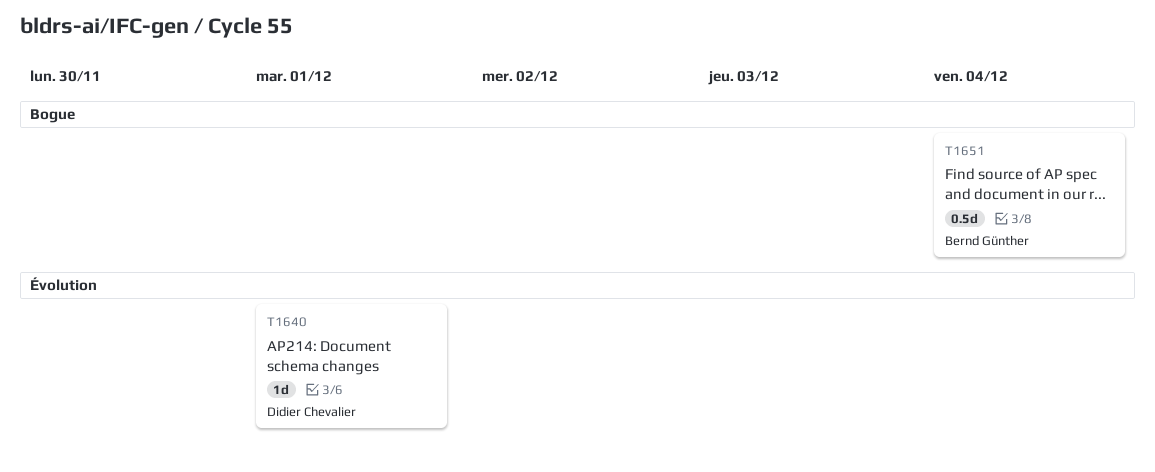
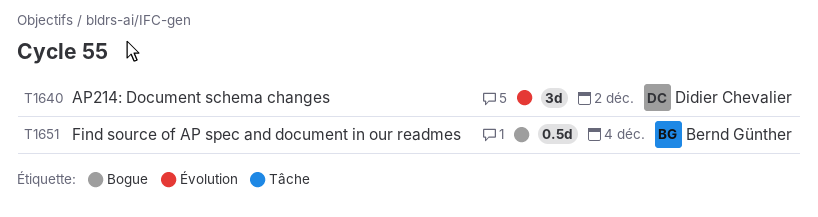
T1640, estimate: 1d -> 3d
T1640, due: Dec 1 -> Dec 2

